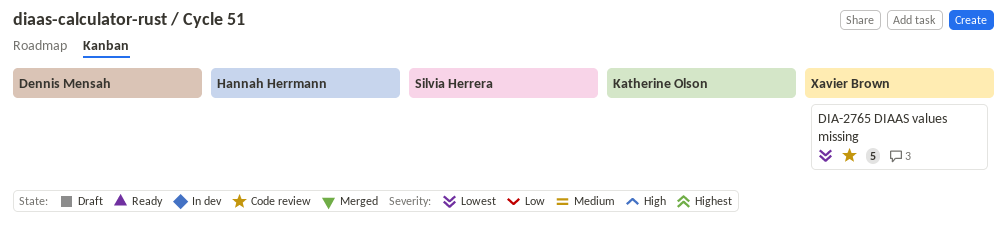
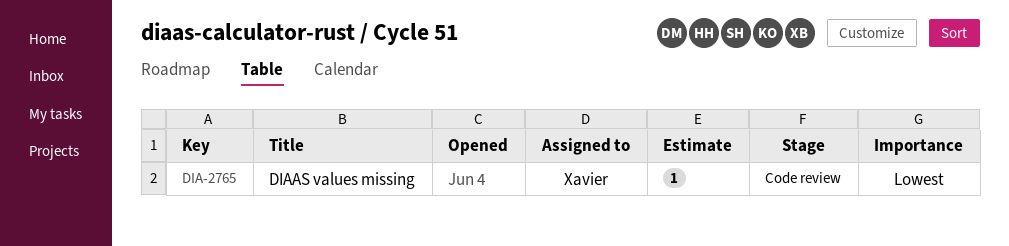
DIA-2765, estimate: 5 -> 1

